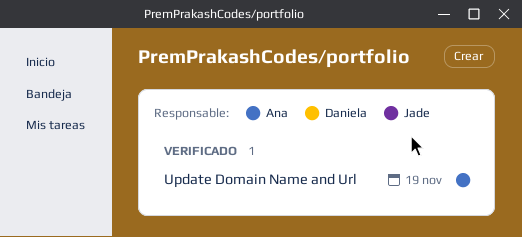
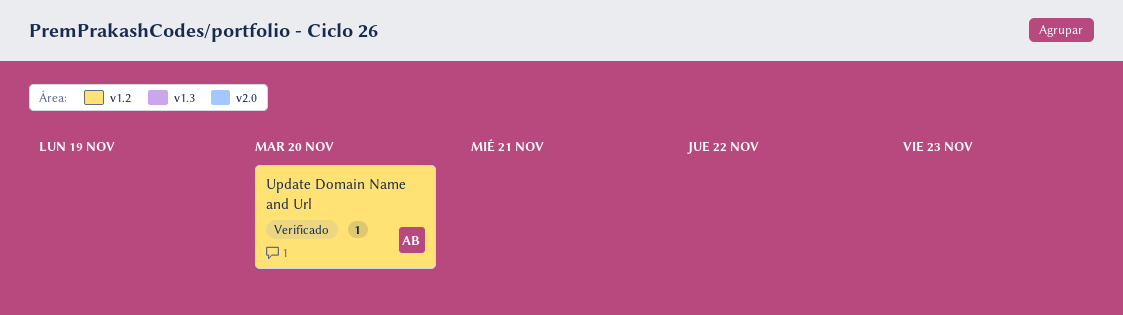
Update Domain Name and Url, due: Nov 19 -> Nov 20

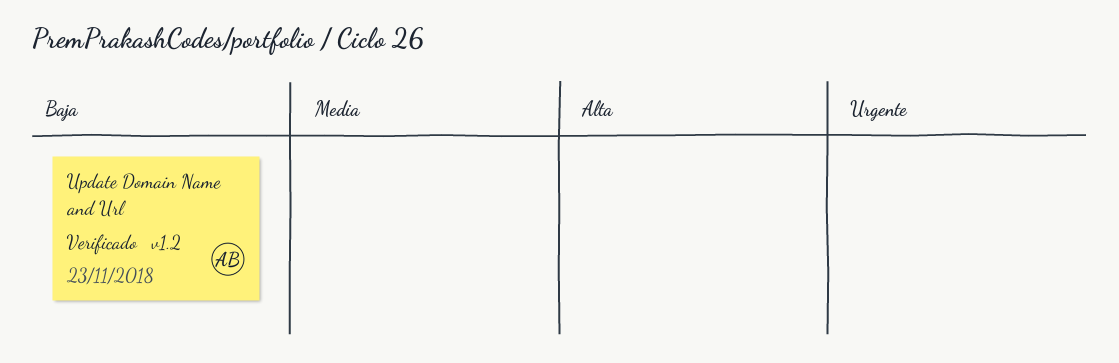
Update Domain Name and Url, due: Nov 20 -> Nov 23

